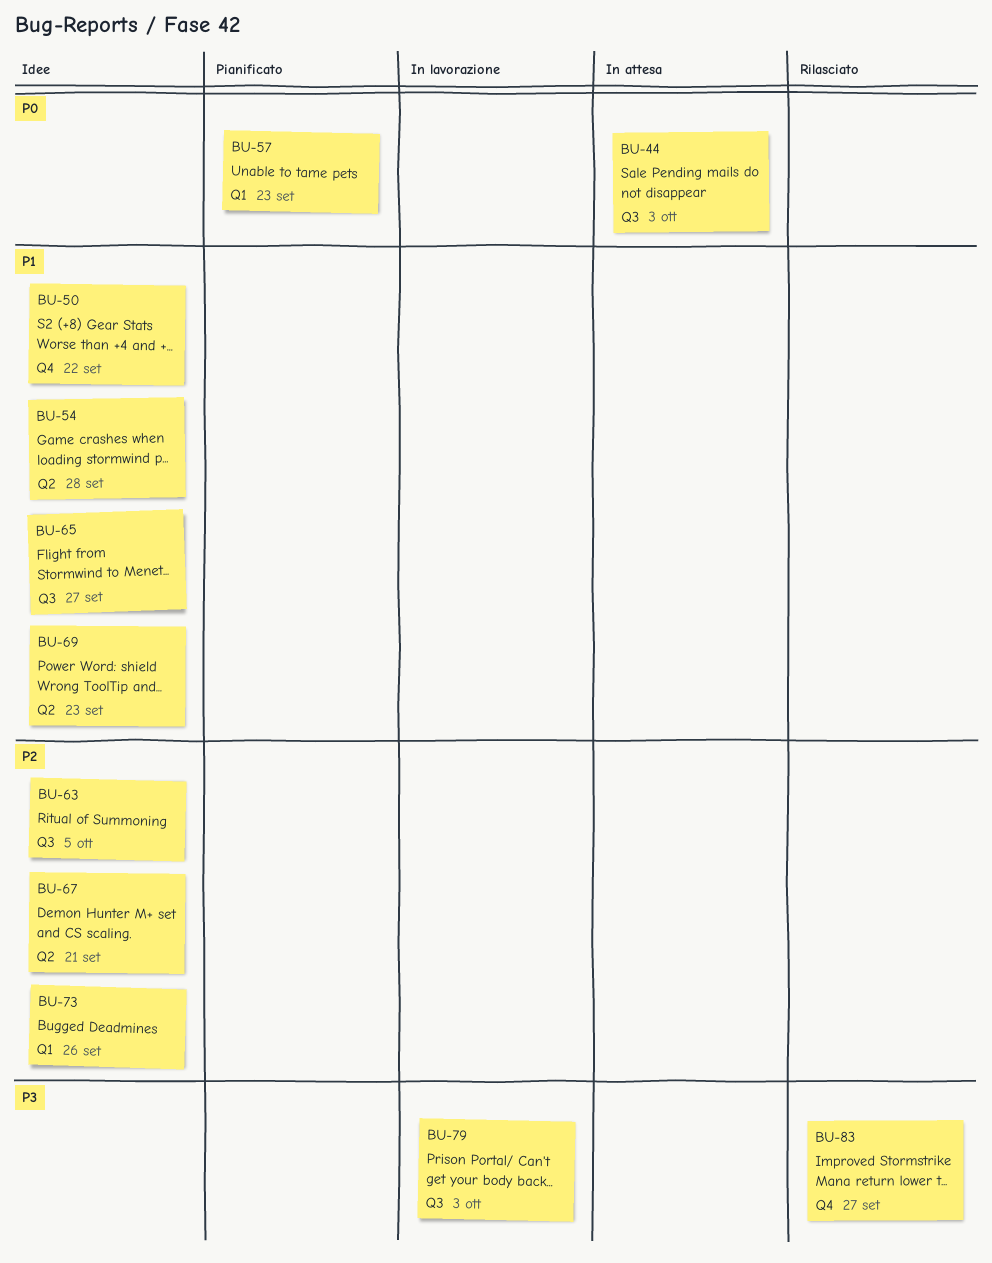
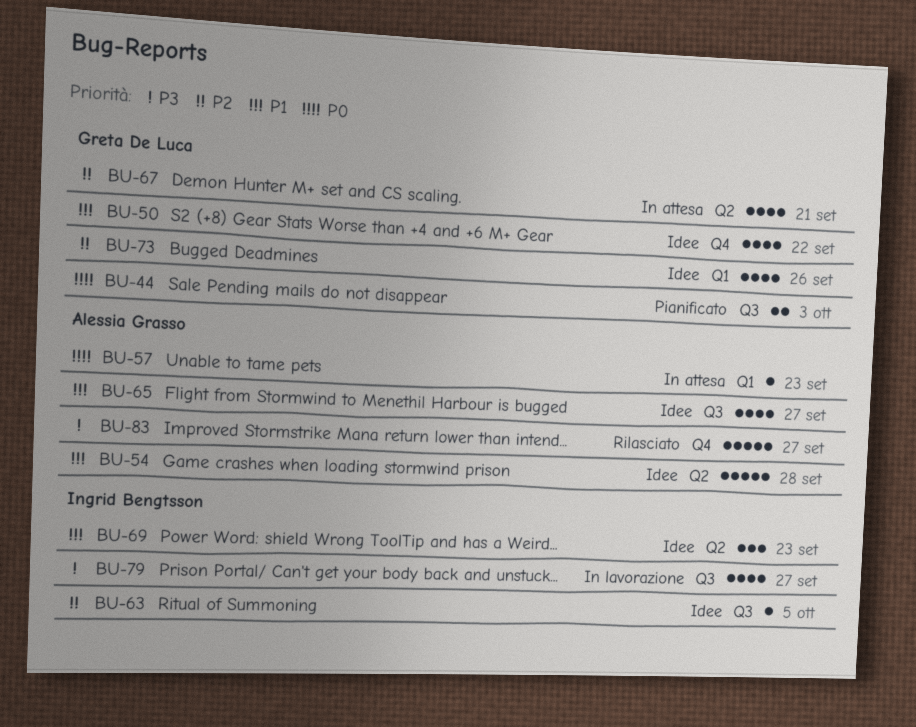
BU-44, status: In attesa -> Pianificato
BU-57, status: Pianificato -> In attesa
BU-67, status: Idee -> In attesa
BU-79, due: Oct 3 -> Sep 27

